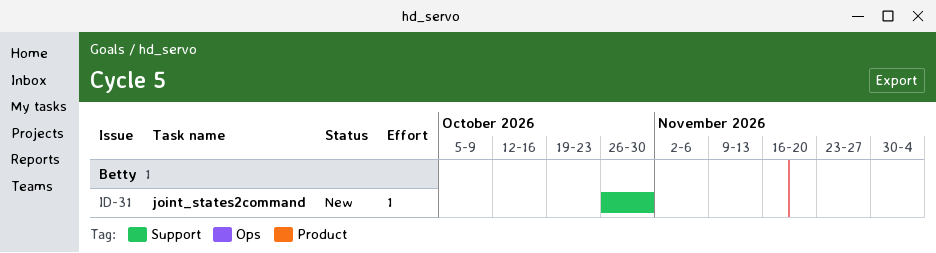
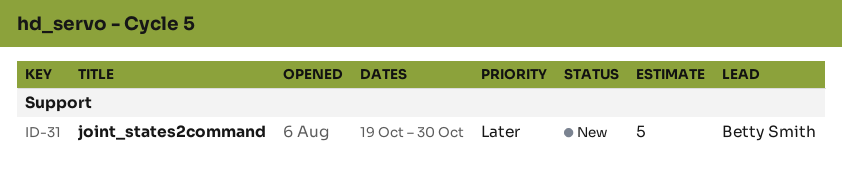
ID-31, estimate: 1 -> 5
ID-31, start: Oct 26 -> Oct 19

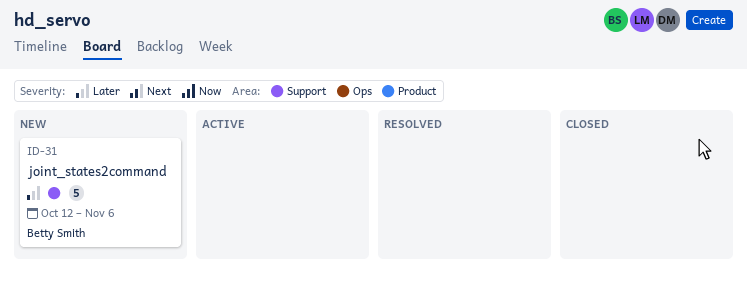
ID-31, start: Oct 19 -> Oct 12
ID-31, due: Oct 30 -> Nov 6

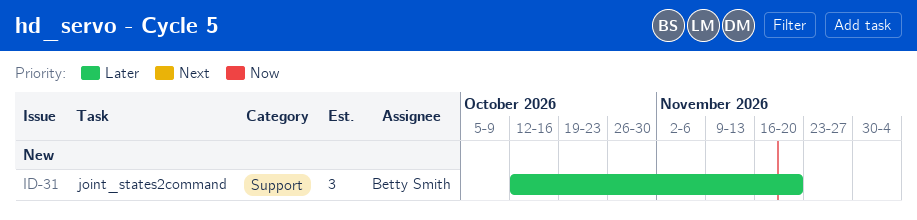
ID-31, estimate: 5 -> 3
ID-31, due: Nov 6 -> Nov 20

